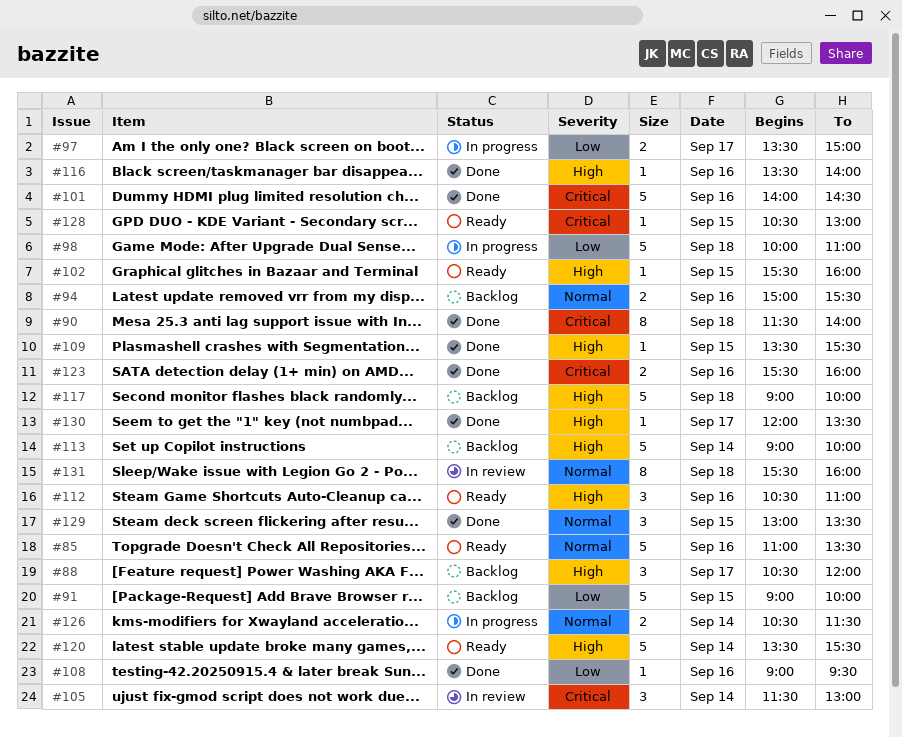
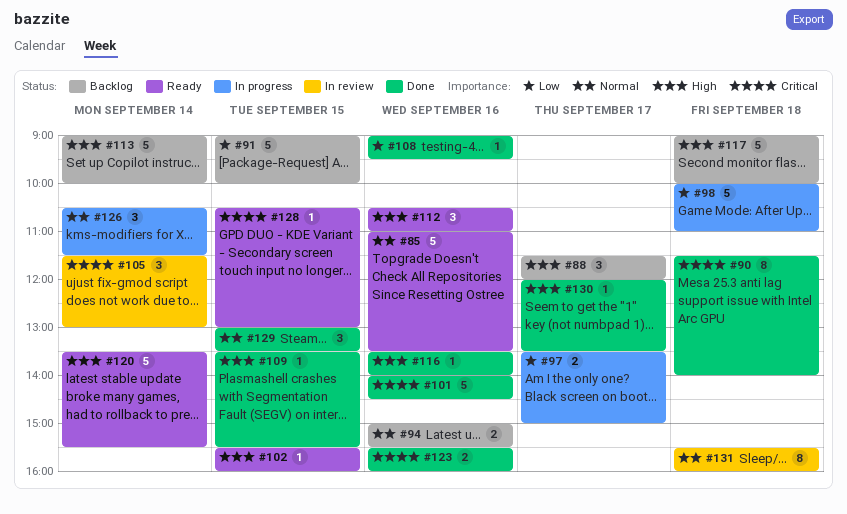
#88, begins: 10:30 -> 11:30
#126, estimate: 2 -> 3

